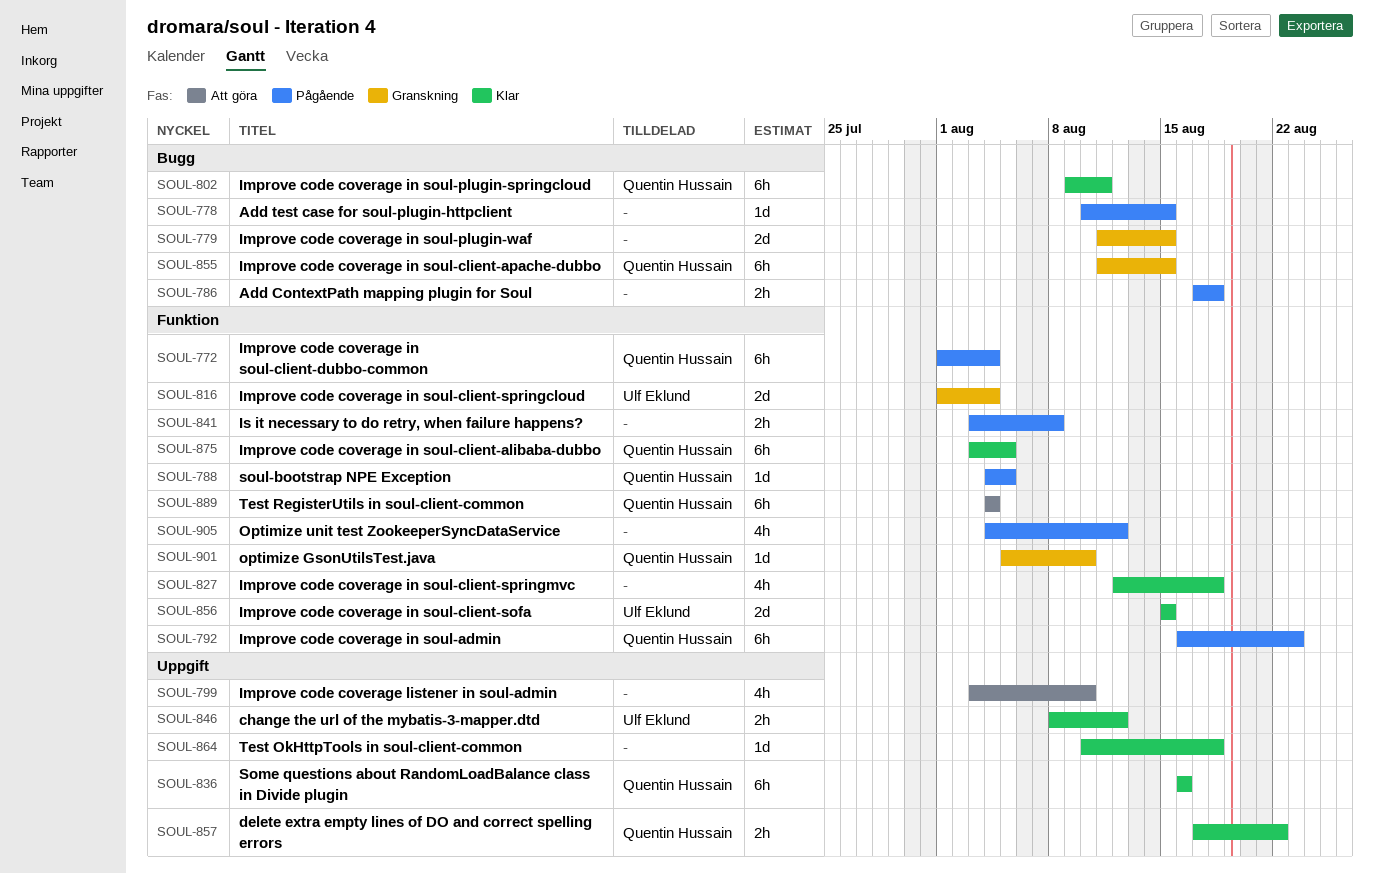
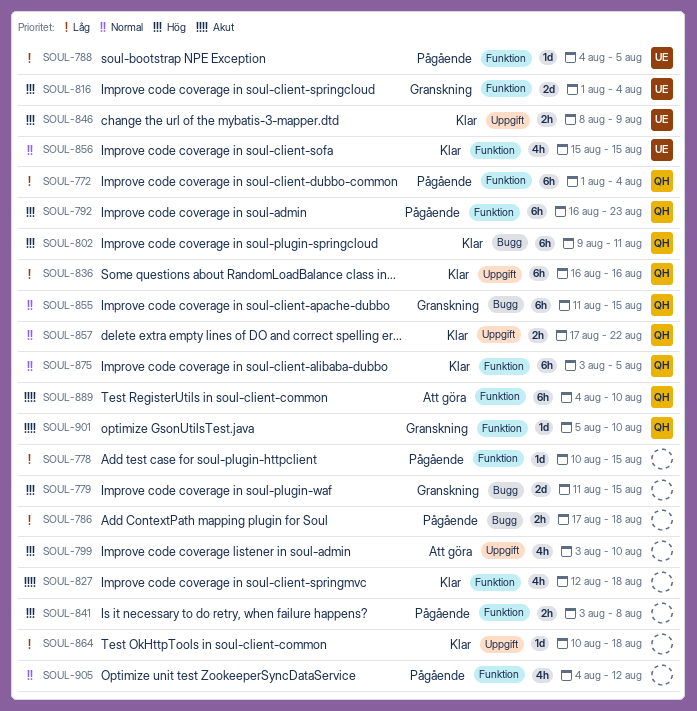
SOUL-778, label: Bugg -> Funktion
SOUL-788, owner: Quentin Hussain -> Ulf Eklund
SOUL-846, due: Aug 12 -> Aug 9
SOUL-856, estimate: 2d -> 4h
SOUL-889, due: Aug 4 -> Aug 10

